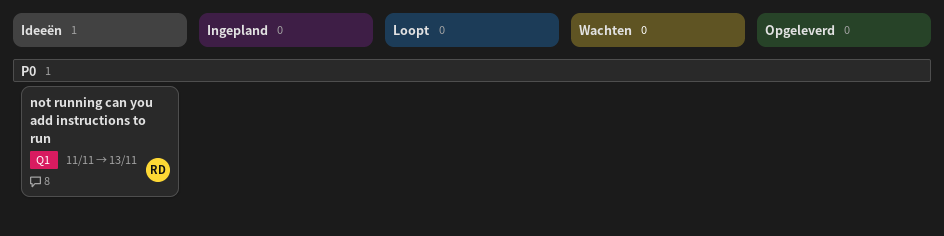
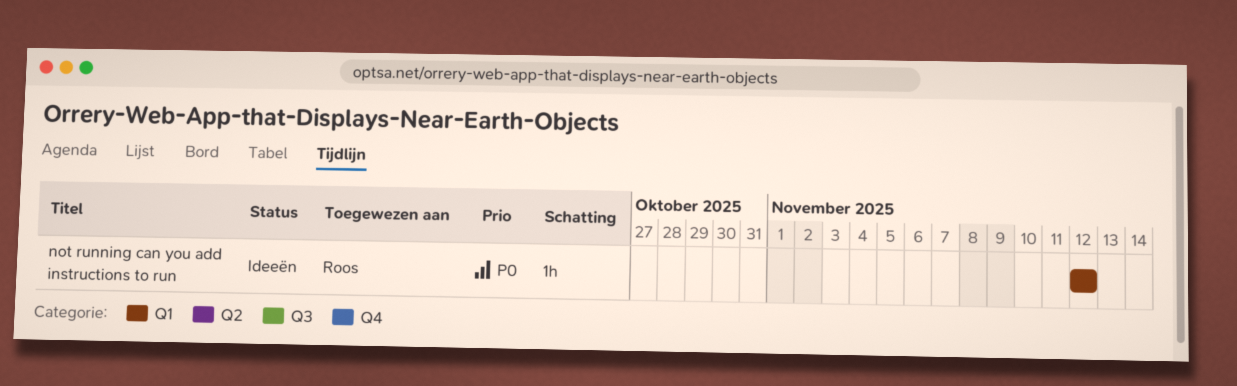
not running can you add instructions to run, start: Nov 11 -> Nov 12
not running can you add instructions to run, due: Nov 13 -> Nov 12

